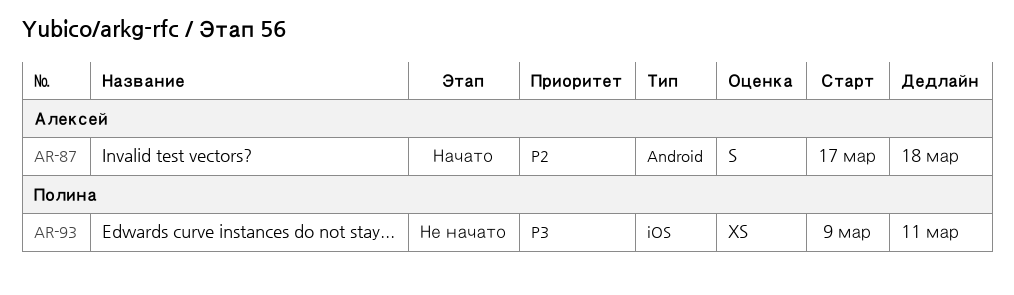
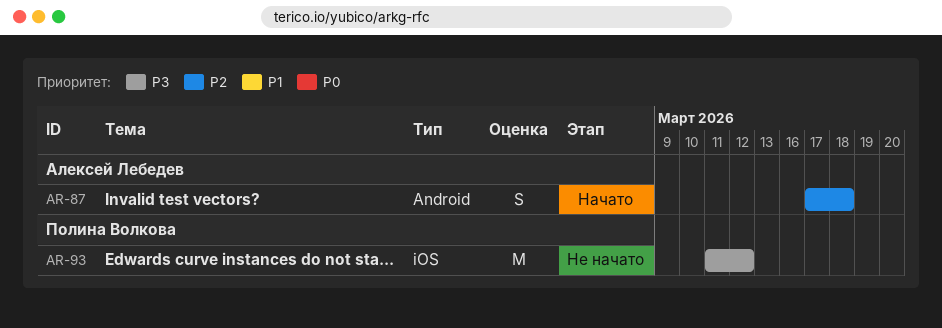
AR-93, estimate: XS -> M
AR-93, start: Mar 9 -> Mar 11
AR-93, due: Mar 11 -> Mar 12

